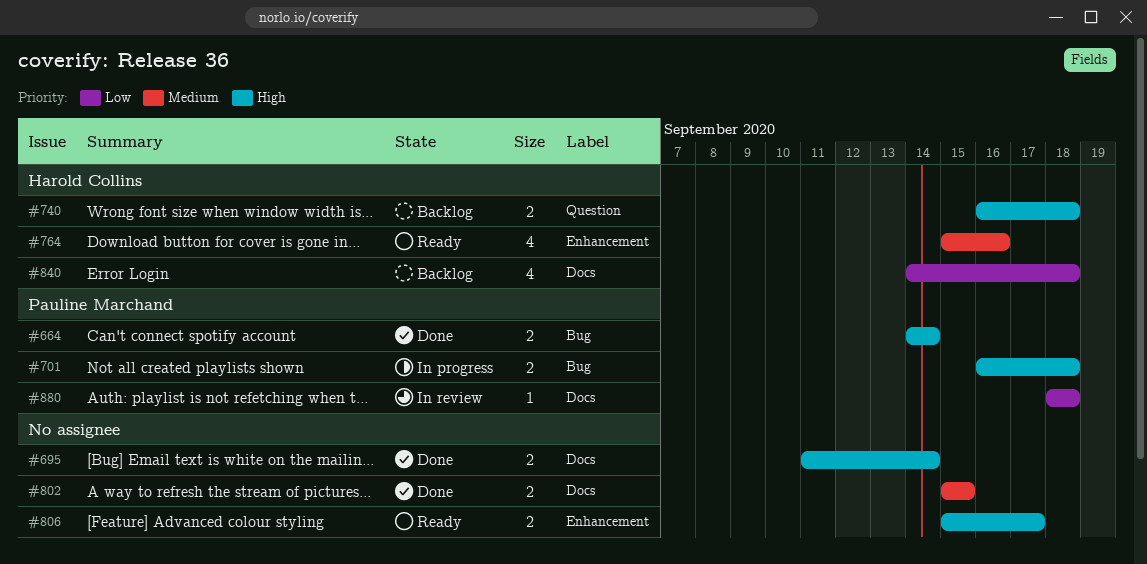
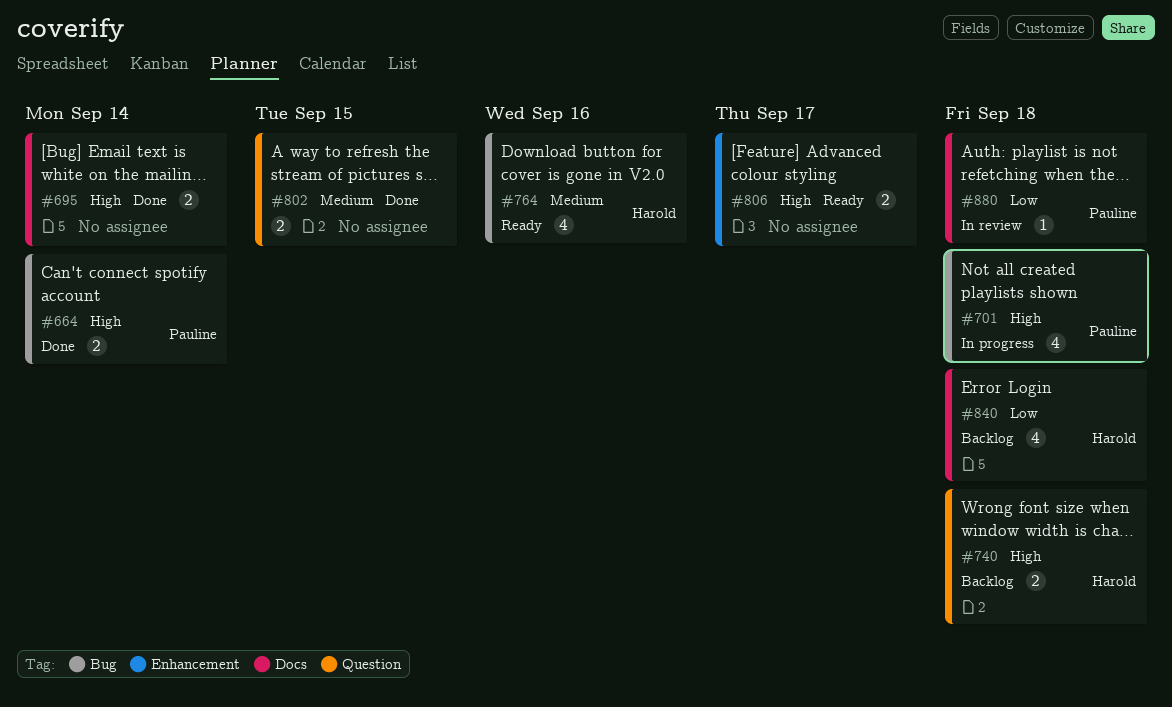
#701, estimate: 2 -> 4
#764, label: Enhancement -> Bug
#802, label: Docs -> Question

